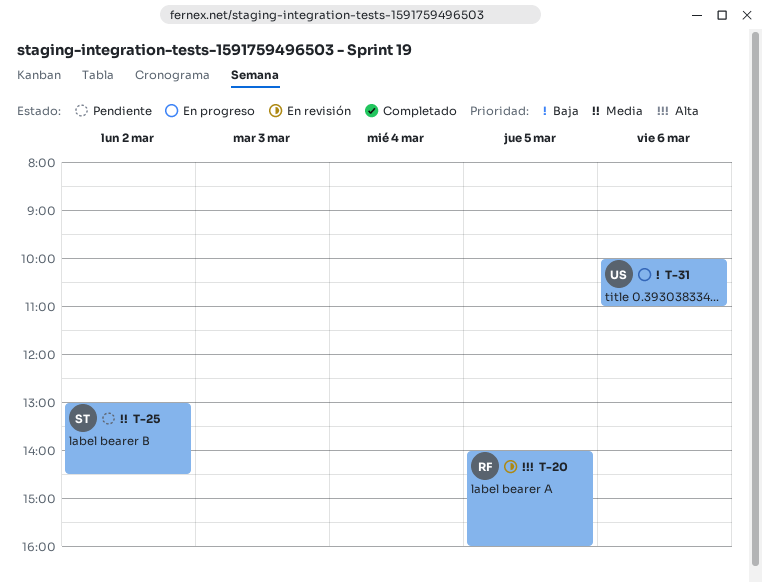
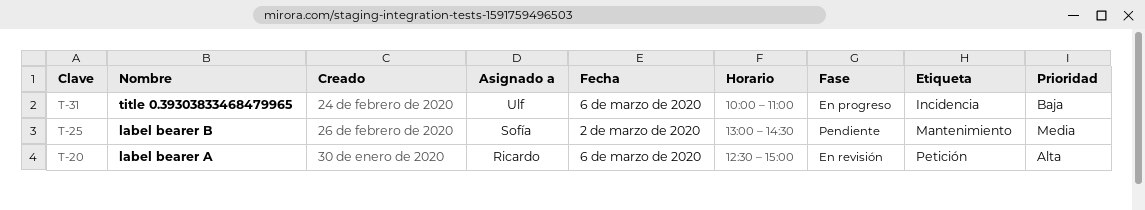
T-20, day: Mar 5 -> Mar 6
T-20, begins: 14:00 -> 12:30
T-20, ends: 16:00 -> 15:00

